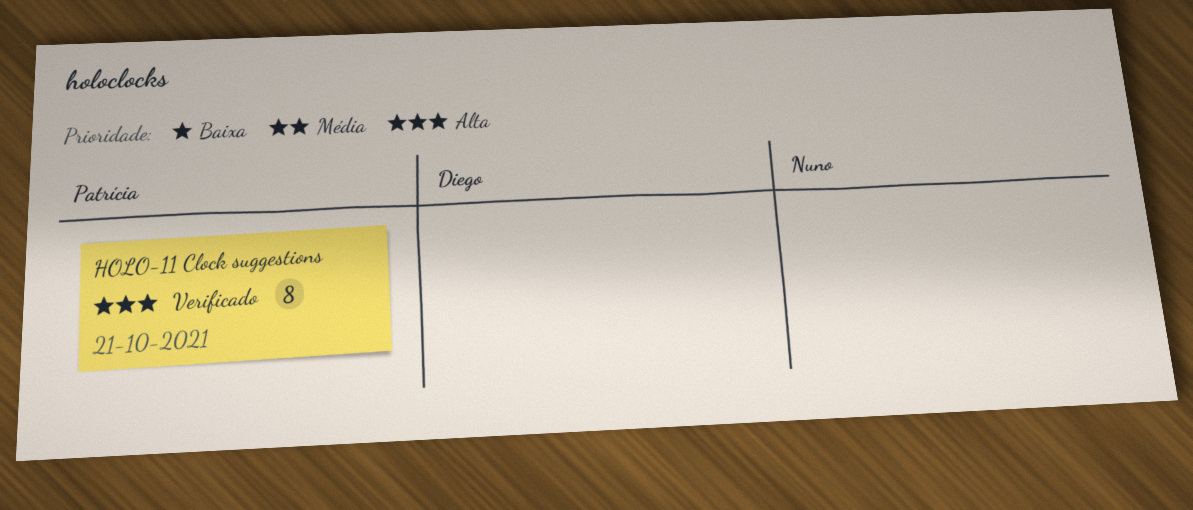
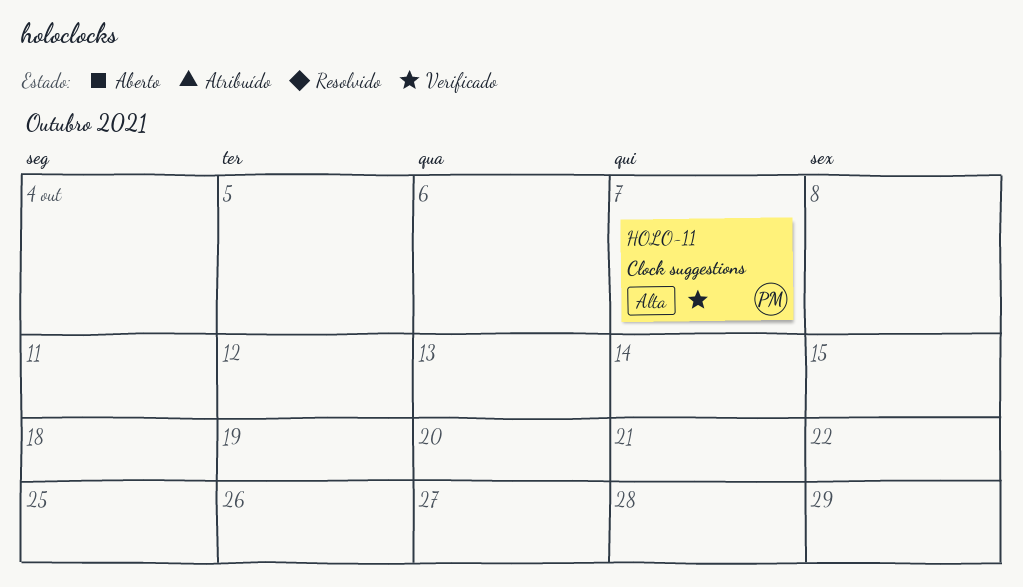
HOLO-11, due: Oct 21 -> Oct 7

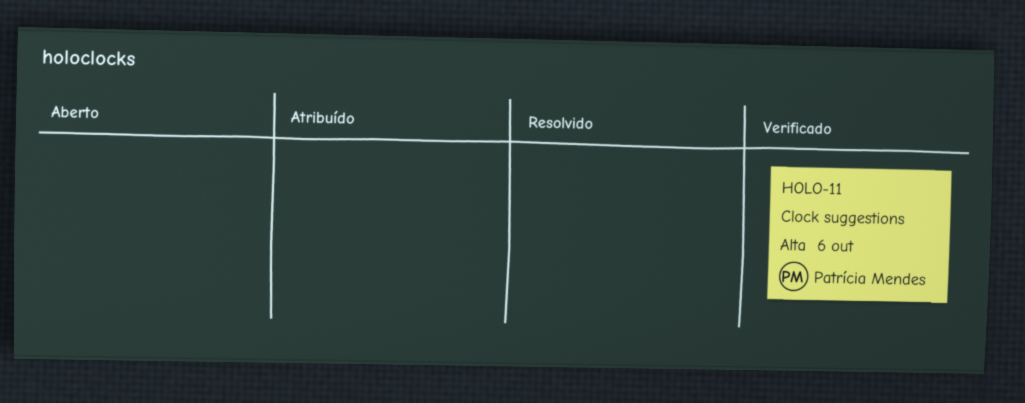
HOLO-11, due: Oct 7 -> Oct 6

